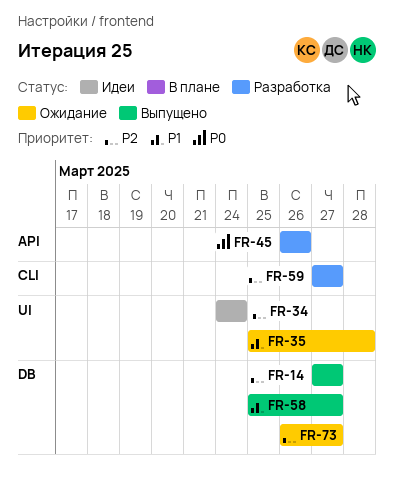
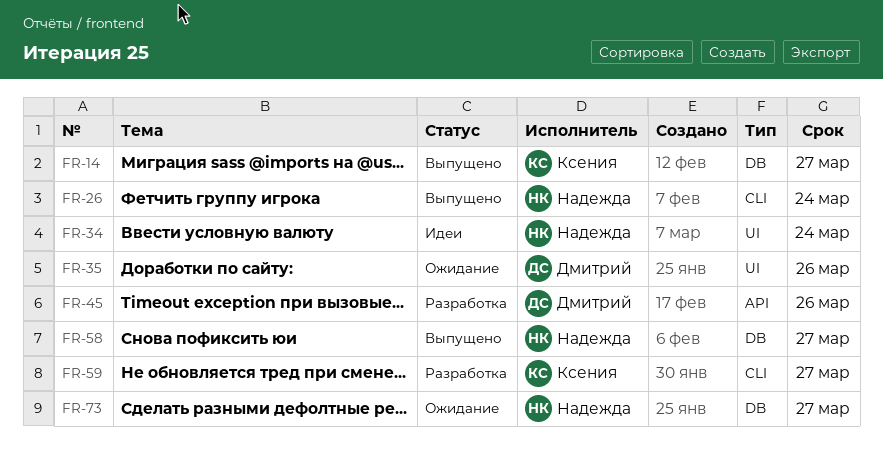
FR-26: none -> present
FR-35, due: Mar 28 -> Mar 26

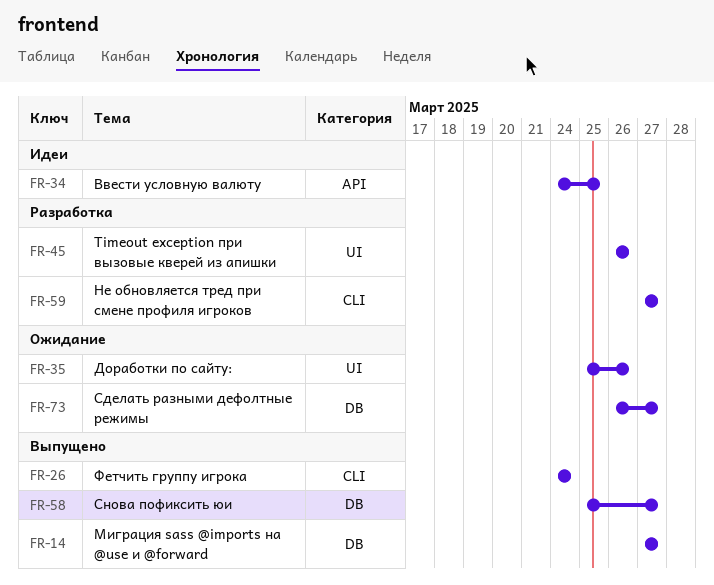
FR-34, label: UI -> API
FR-34, due: Mar 24 -> Mar 25
FR-45, label: API -> UI

